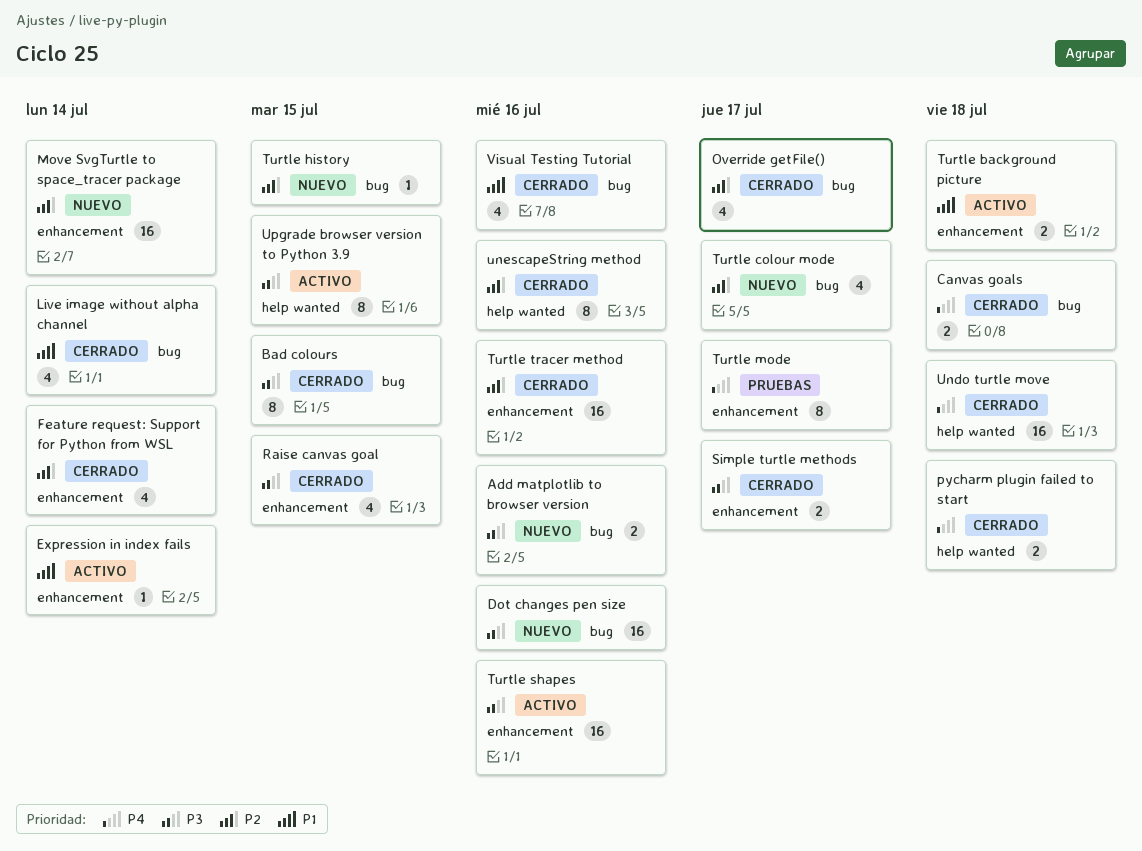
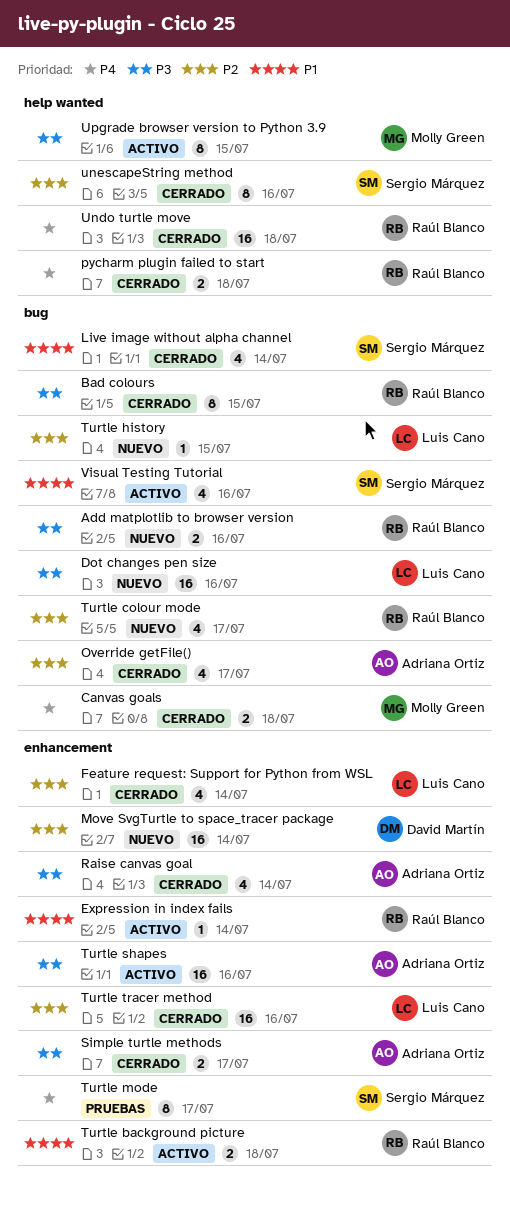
Raise canvas goal, due: Jul 15 -> Jul 14
Visual Testing Tutorial, status: Cerrado -> Activo

